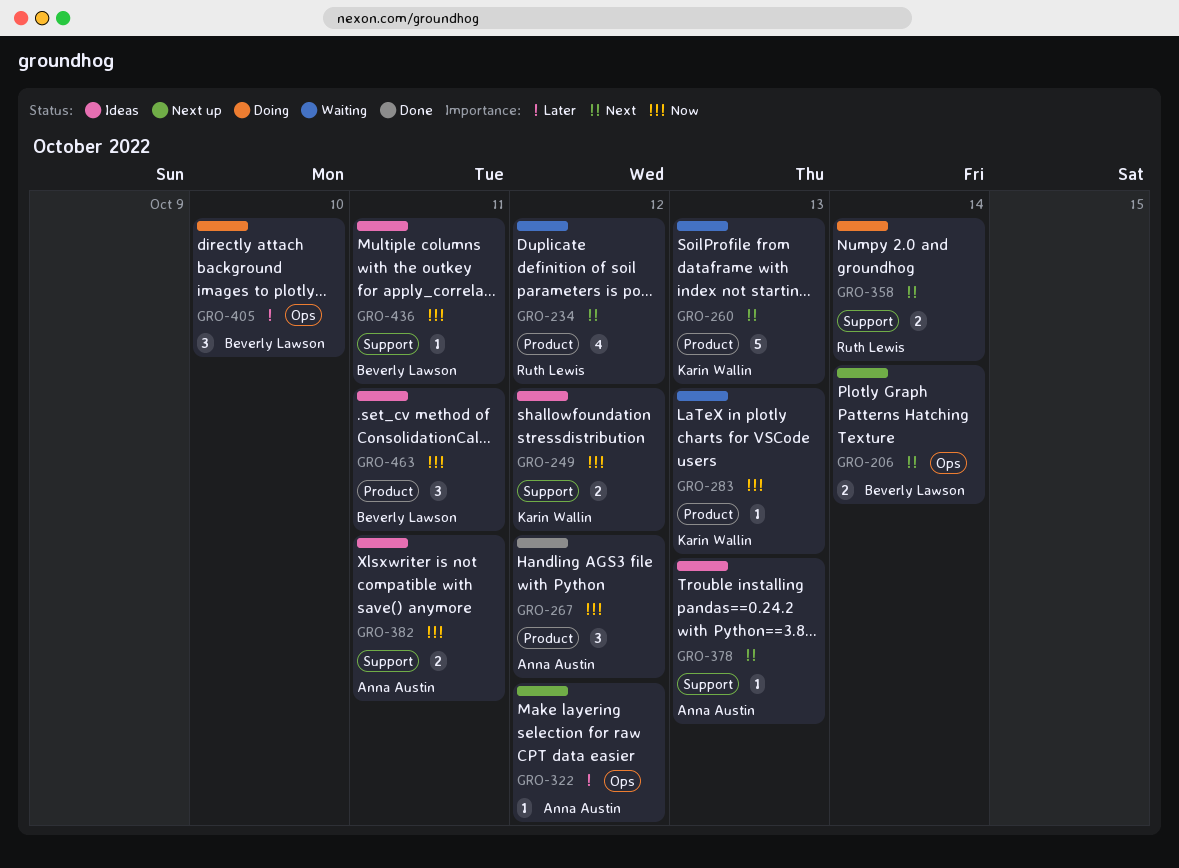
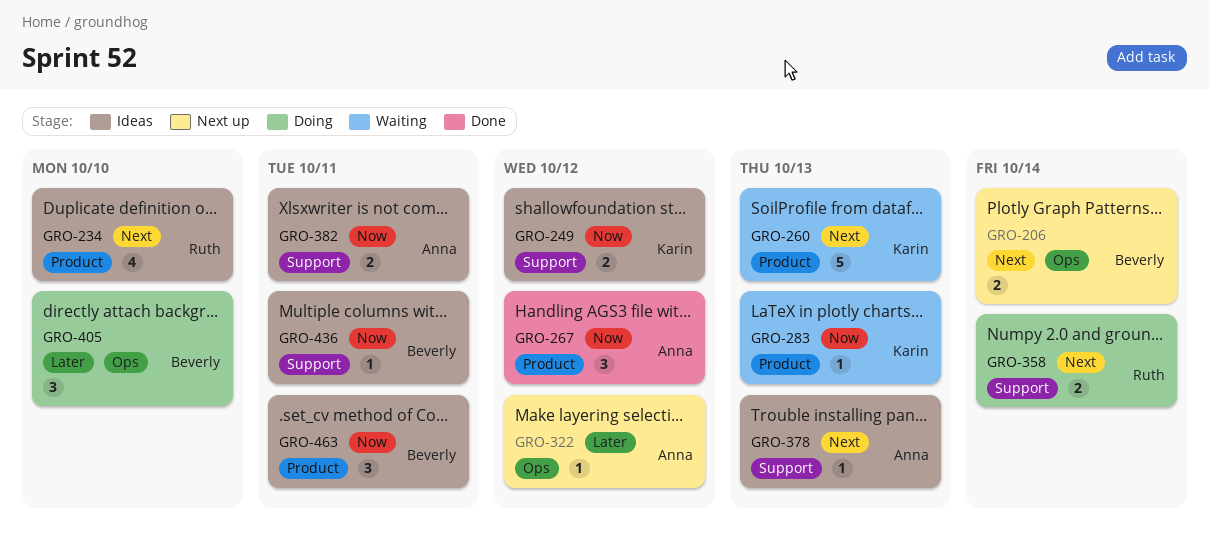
GRO-234, status: Waiting -> Ideas
GRO-234, due: Oct 12 -> Oct 10

